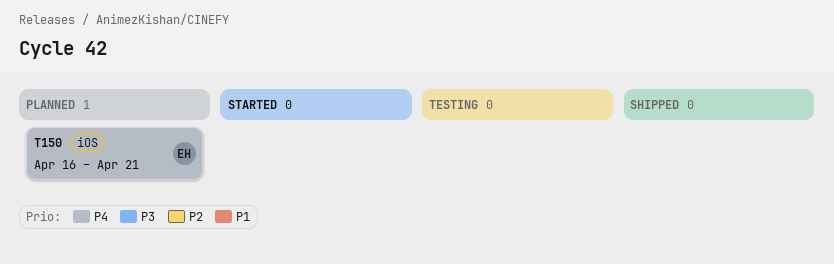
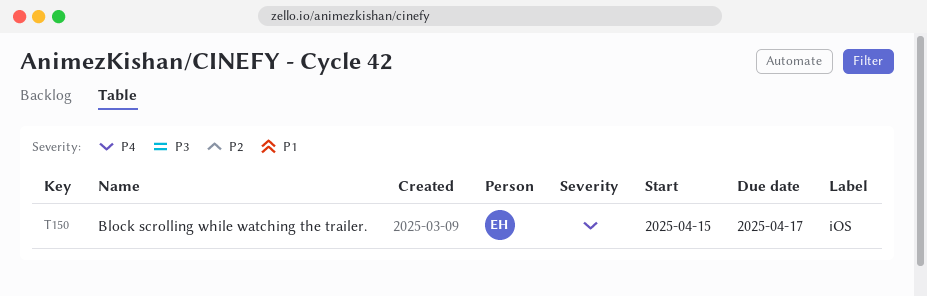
T150, start: Apr 16 -> Apr 15
T150, due: Apr 21 -> Apr 17

